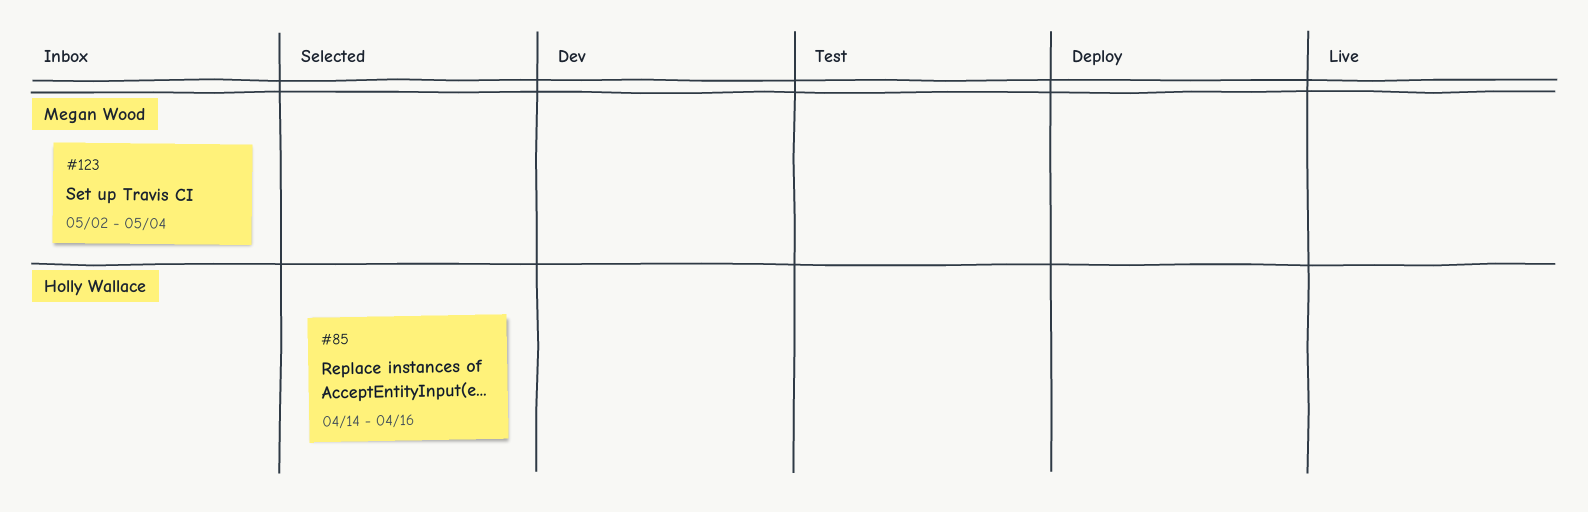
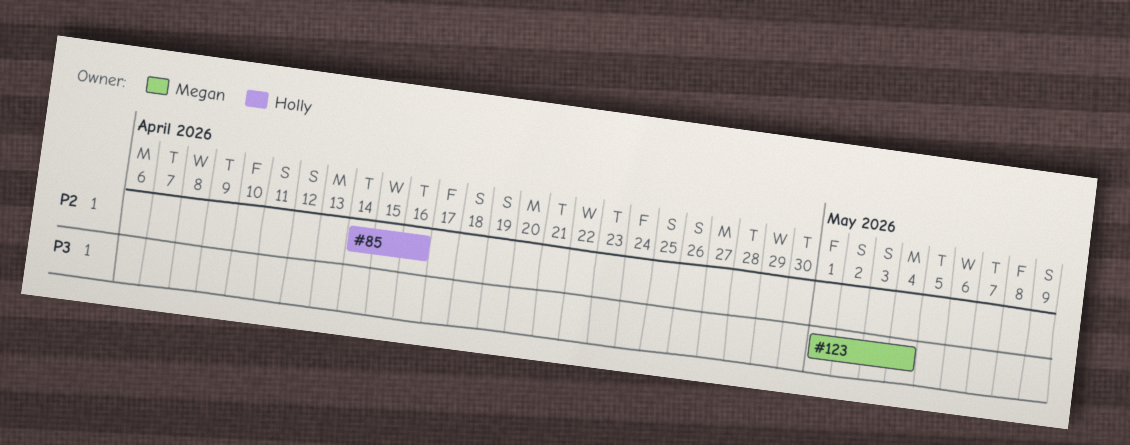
#123, start: May 2 -> May 1

